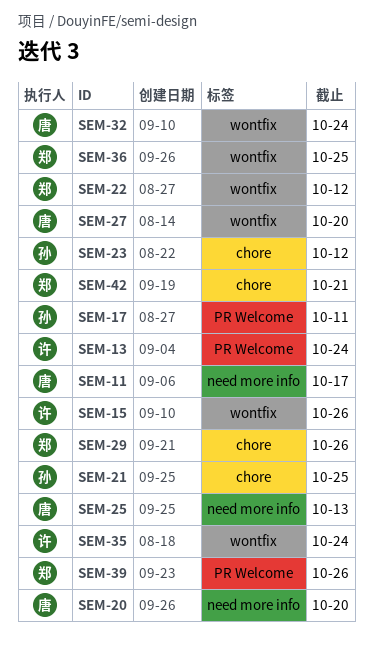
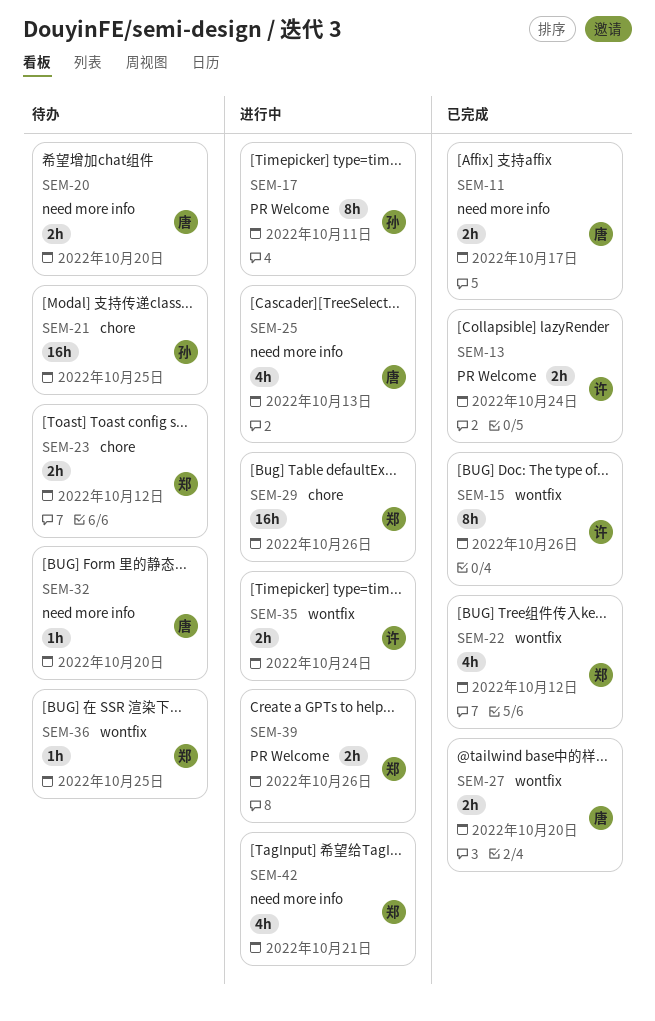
SEM-23, owner: 孙 -> 郑
SEM-32, label: wontfix -> need more info
SEM-32, due: Oct 24 -> Oct 20
SEM-42, label: chore -> need more info

